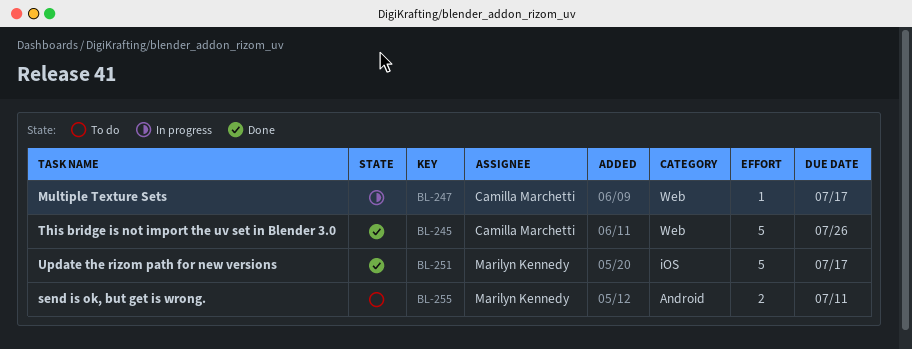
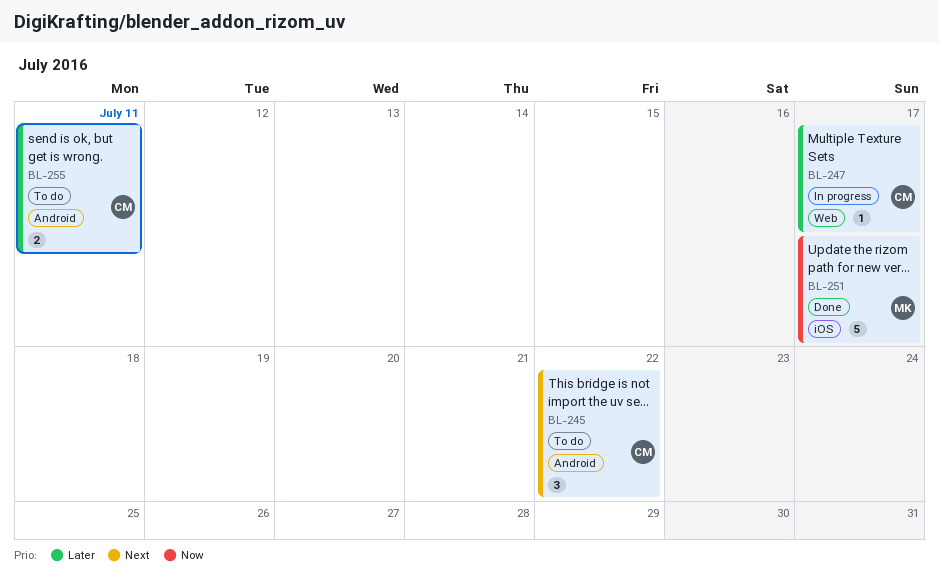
BL-245, status: Done -> To do
BL-245, label: Web -> Android
BL-245, estimate: 5 -> 3
BL-245, due: Jul 26 -> Jul 22
BL-255, owner: Marilyn Kennedy -> Camilla Marchetti

